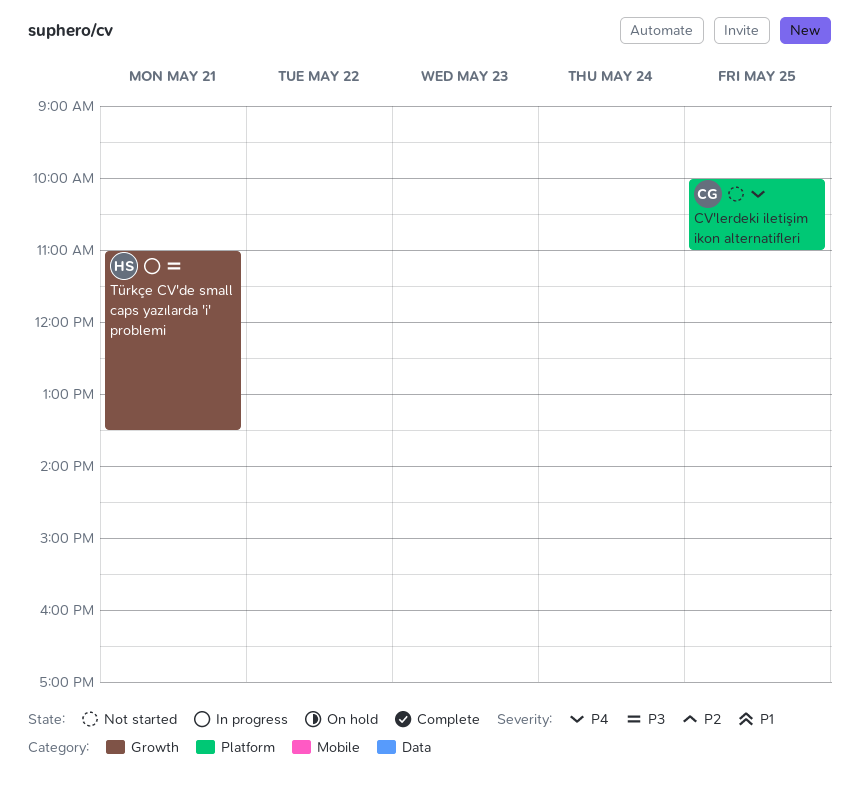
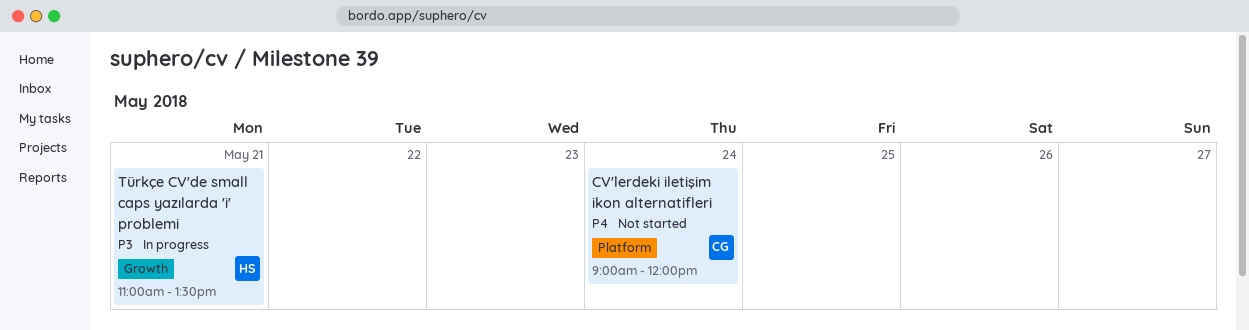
CV'lerdeki iletişim ikon alternatifleri, day: May 25 -> May 24
CV'lerdeki iletişim ikon alternatifleri, begins: 10:00 -> 09:00
CV'lerdeki iletişim ikon alternatifleri, ends: 11:00 -> 12:00

